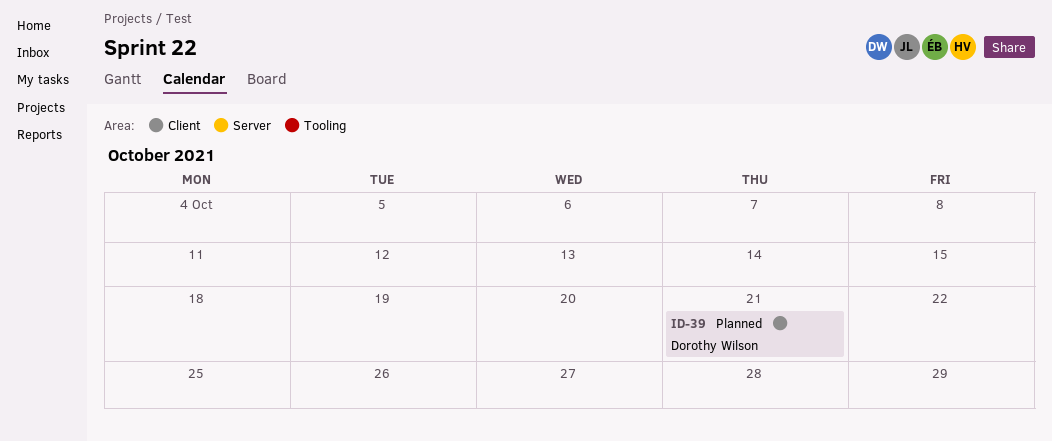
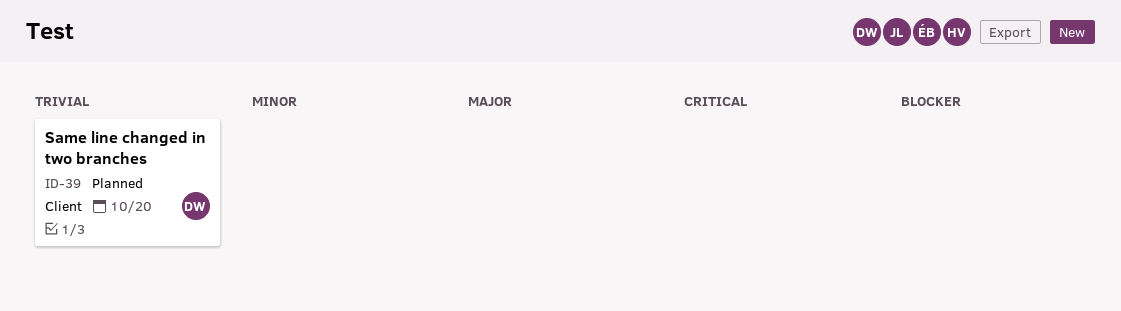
ID-39, due: Oct 21 -> Oct 20

